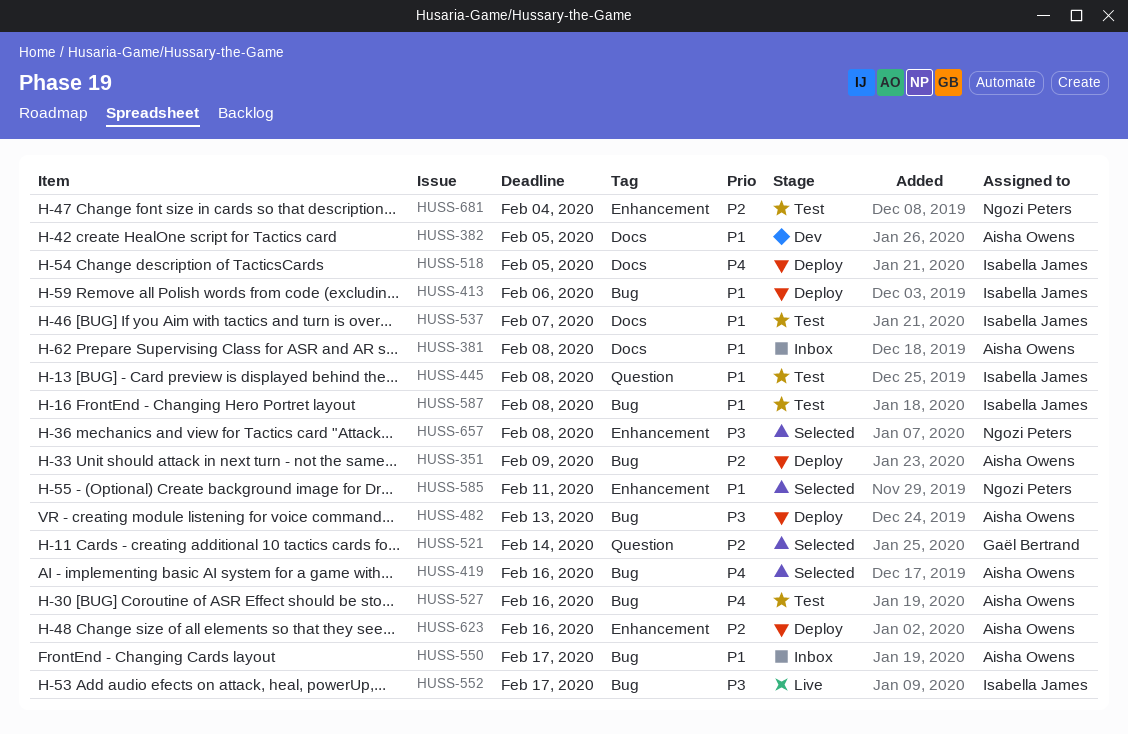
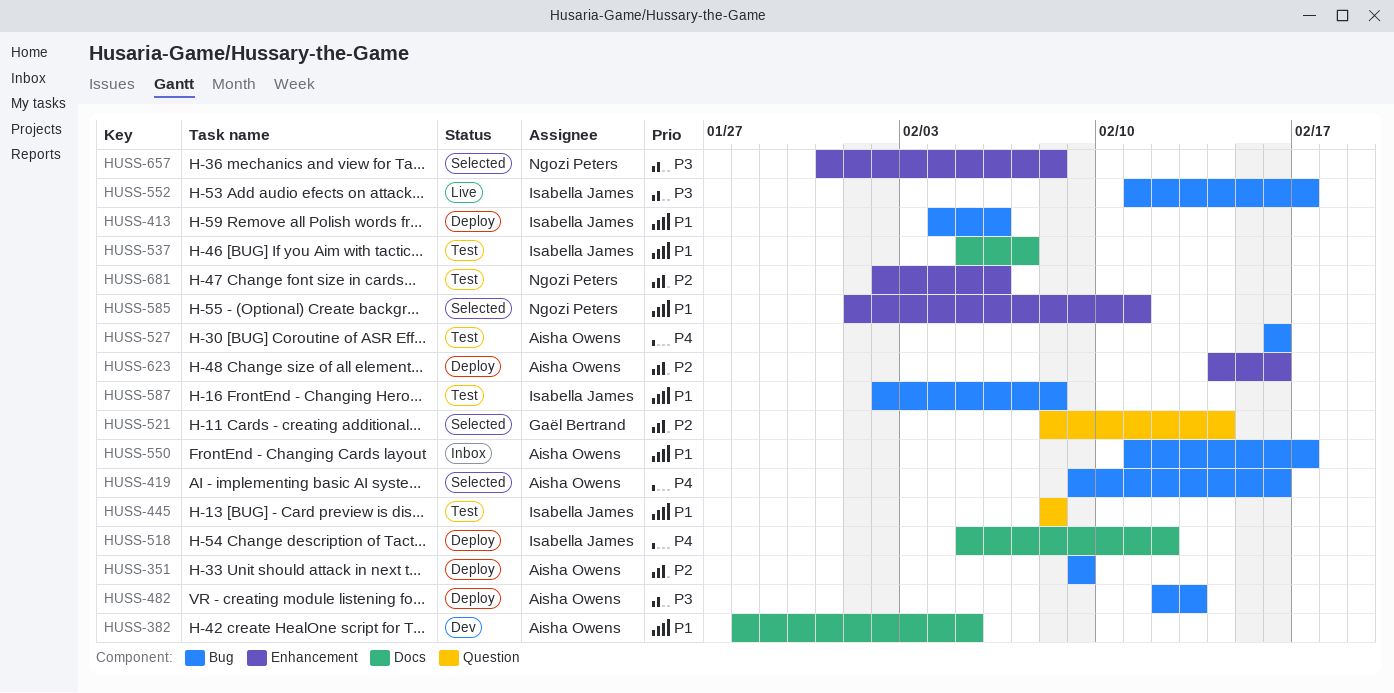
HUSS-381: present -> none
HUSS-518, due: Feb 5 -> Feb 12
HUSS-681, due: Feb 4 -> Feb 6

